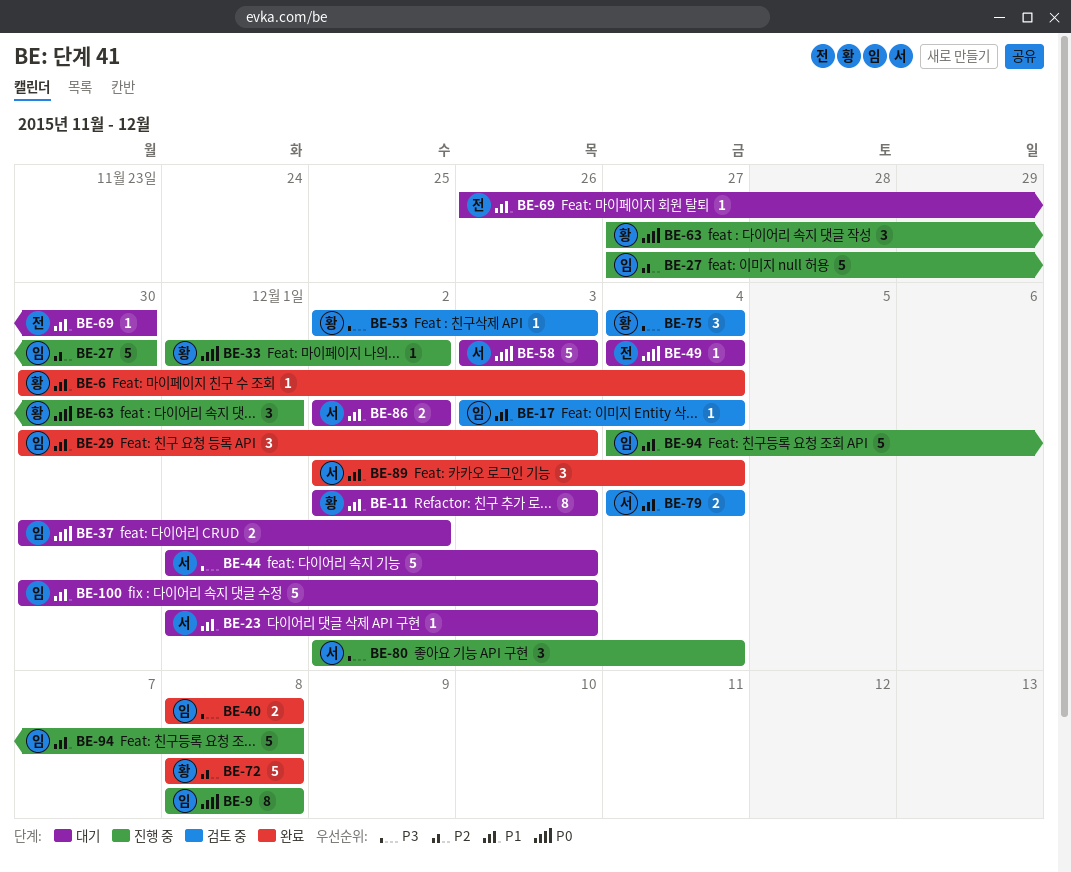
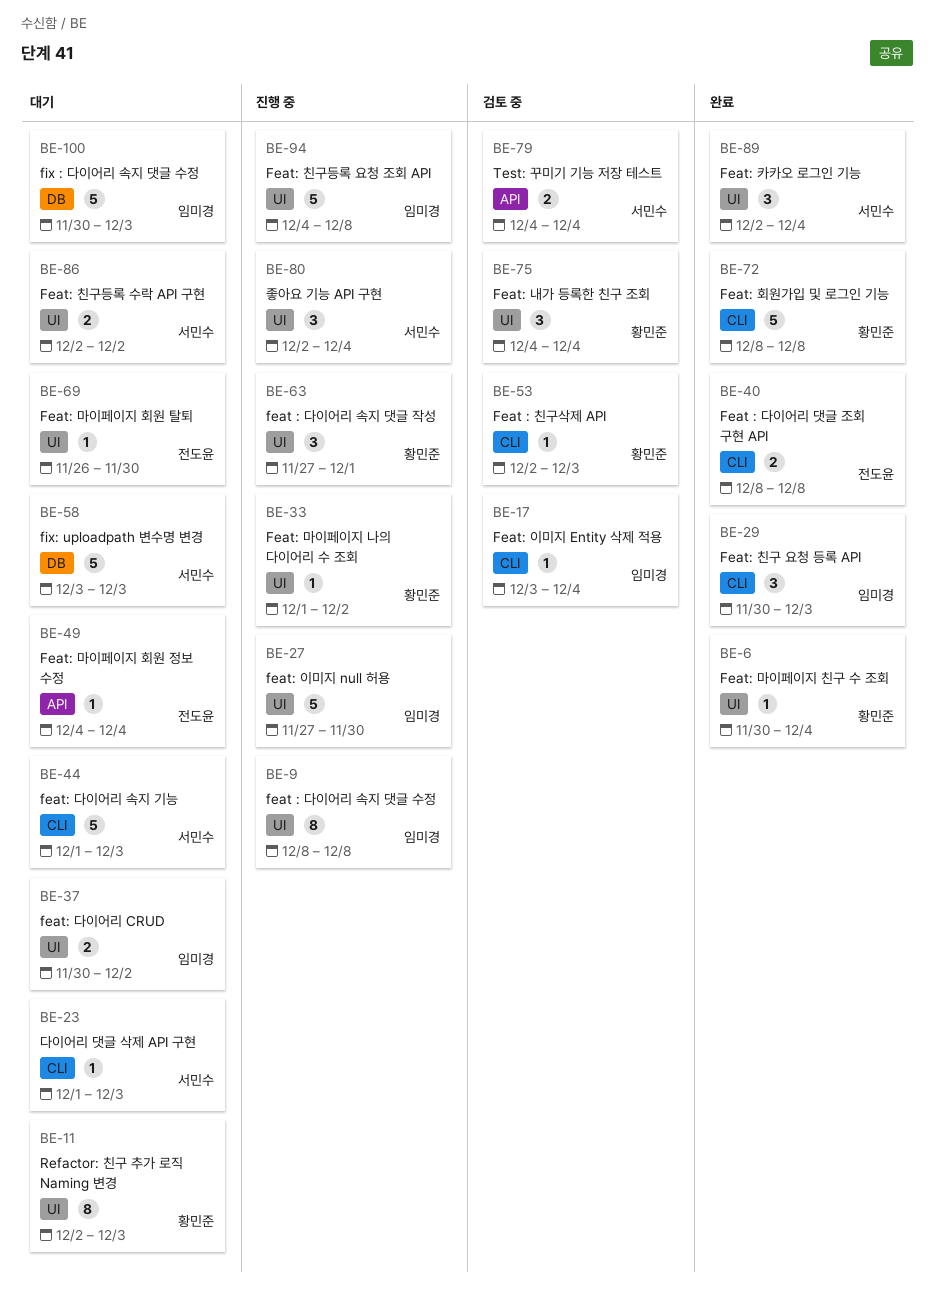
BE-40, owner: 임미경 -> 전도윤

